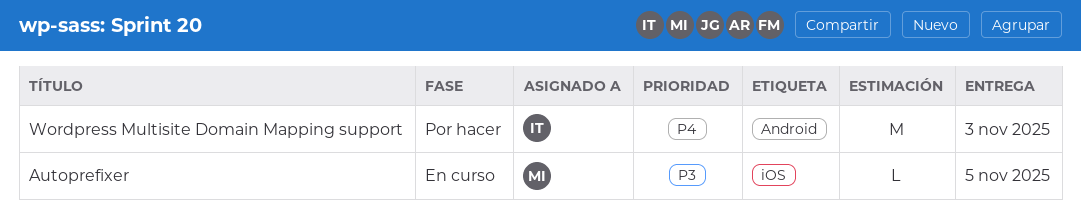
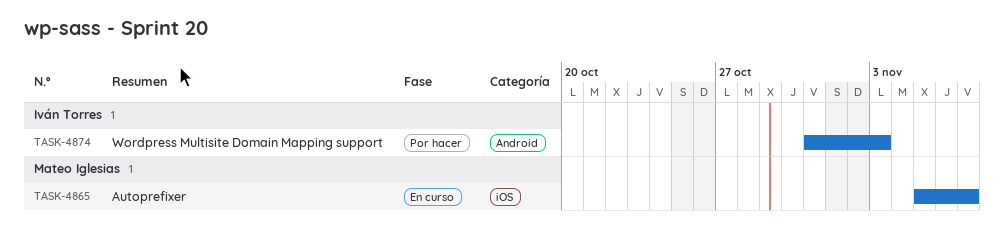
Autoprefixer, due: Nov 5 -> Nov 7

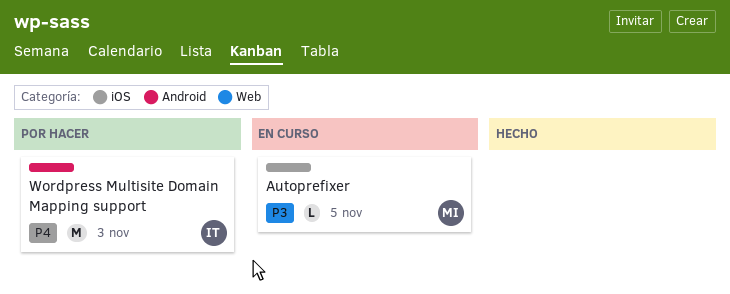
Autoprefixer, due: Nov 7 -> Nov 5

